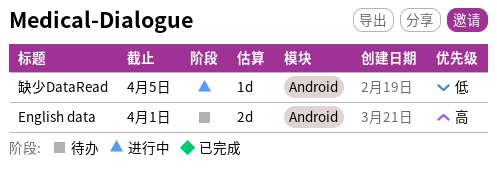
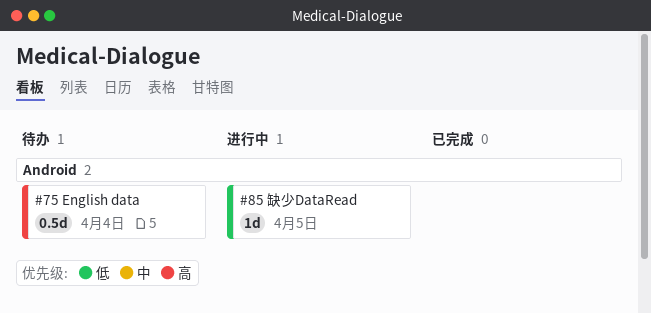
English data, estimate: 2d -> 0.5d
English data, due: Apr 1 -> Apr 4

